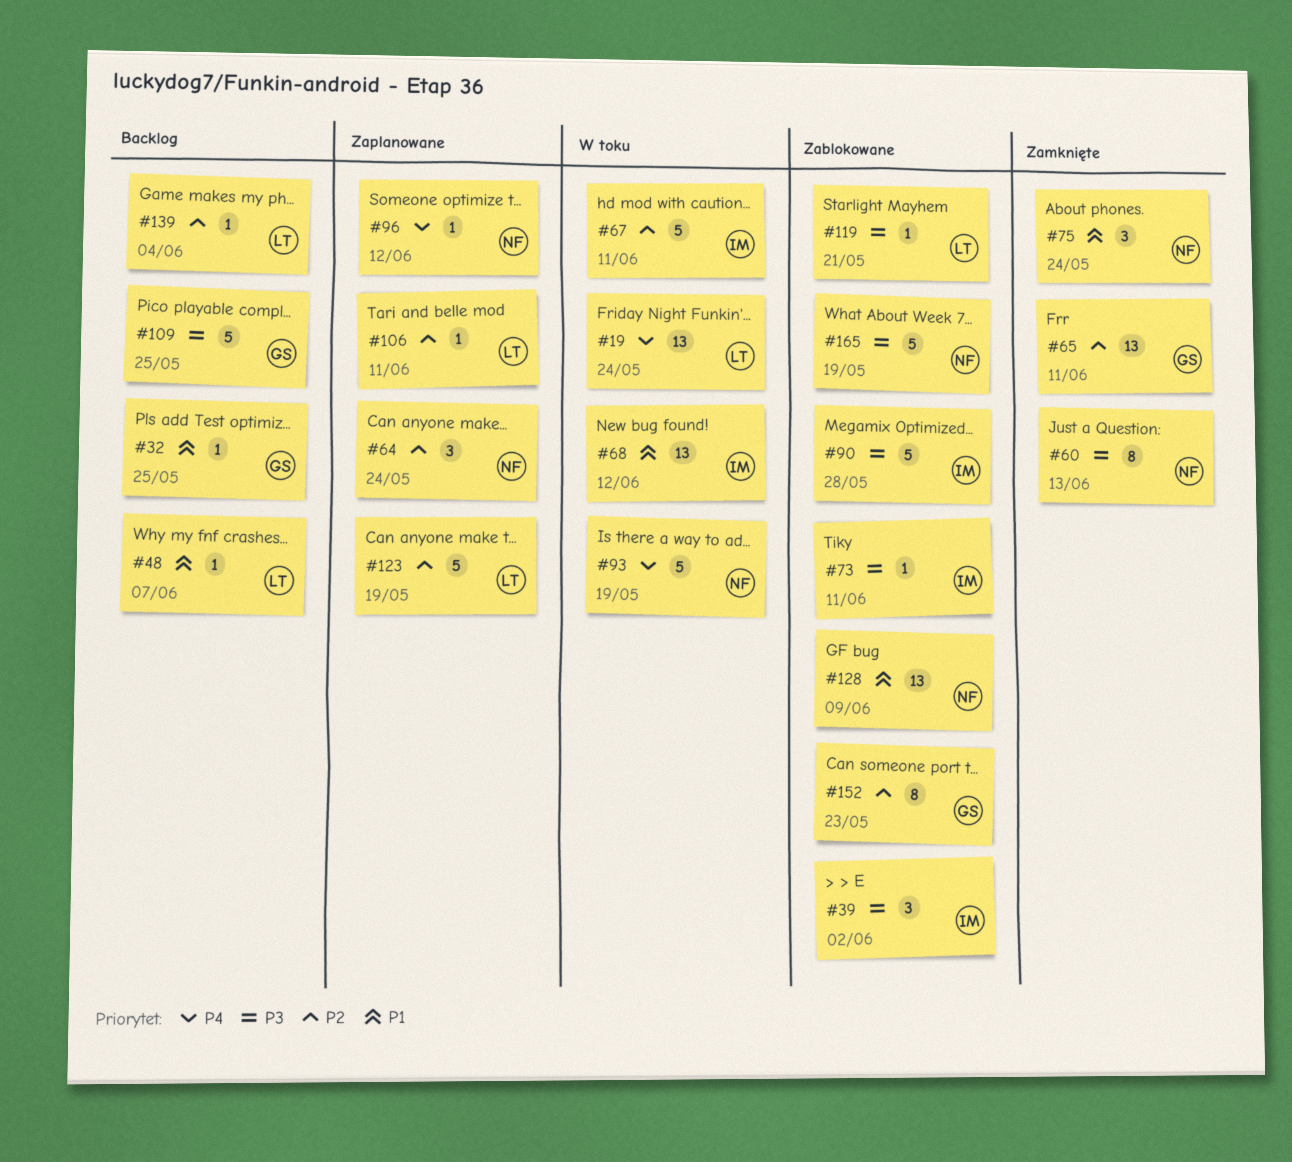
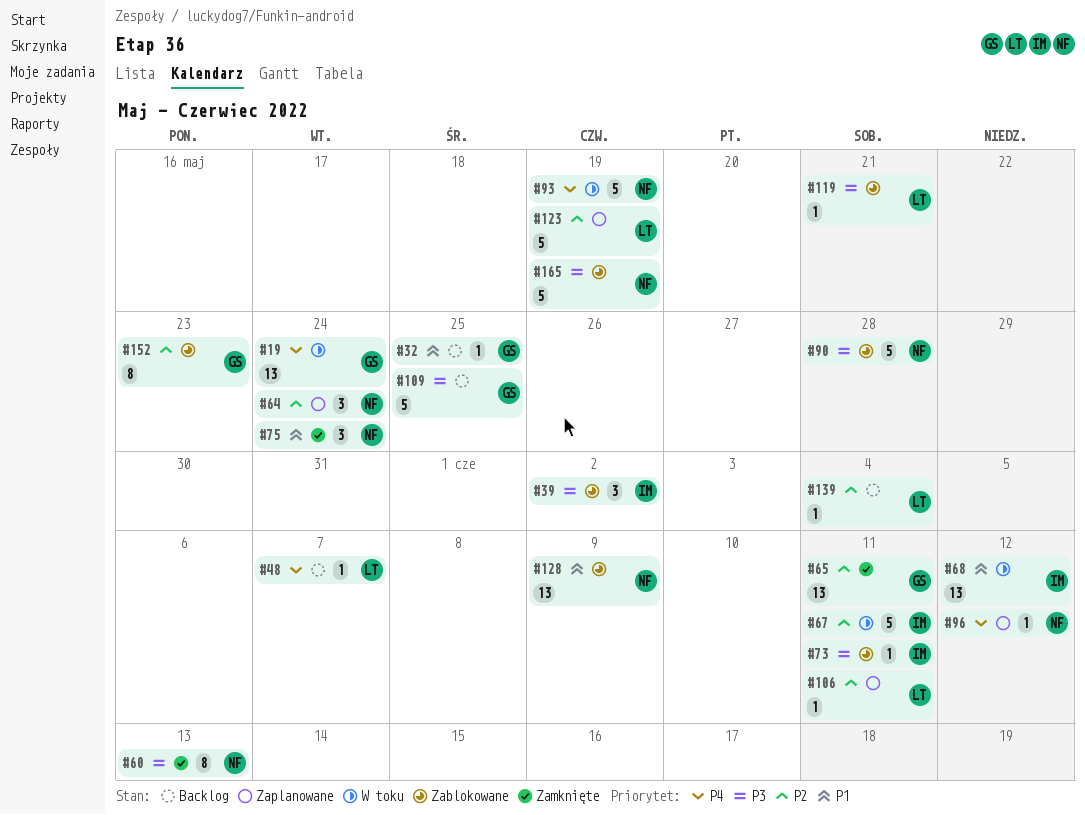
#19, owner: LT -> GS
#48, priority: P1 -> P4
#90, owner: IM -> NF

